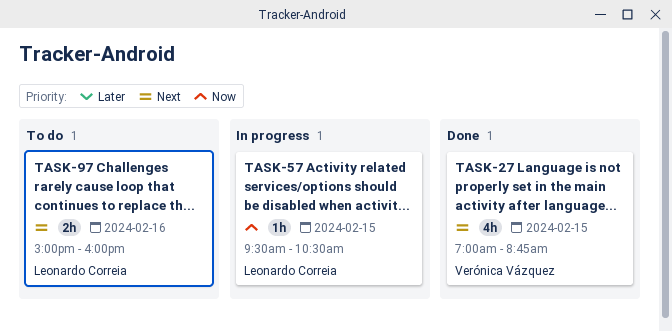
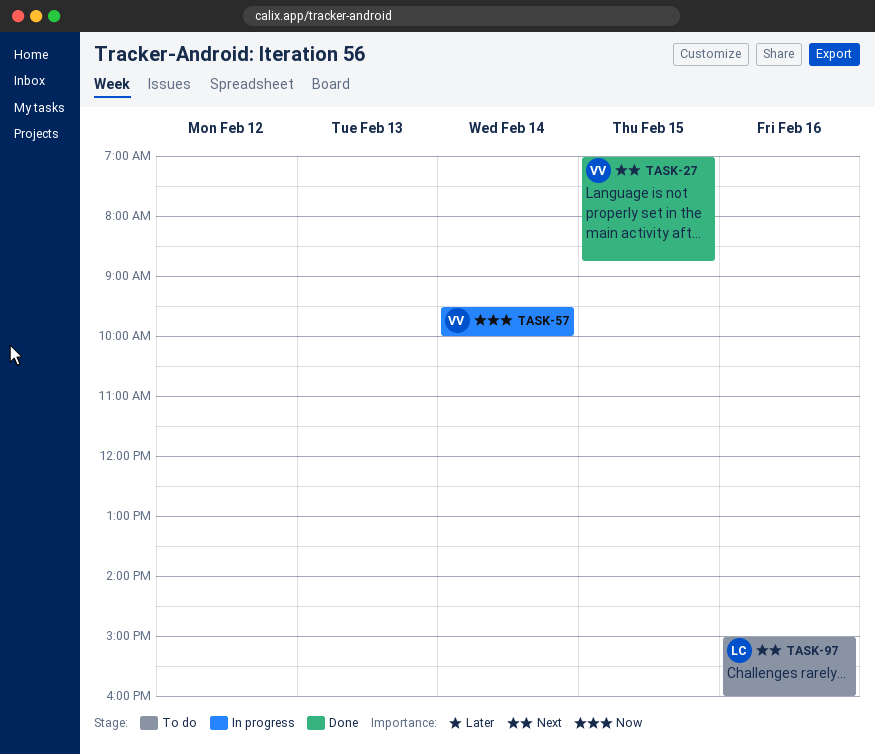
TASK-57, owner: Leonardo Correia -> Verónica Vázquez
TASK-57, day: Feb 15 -> Feb 14
TASK-57, ends: 10:30 -> 10:00

